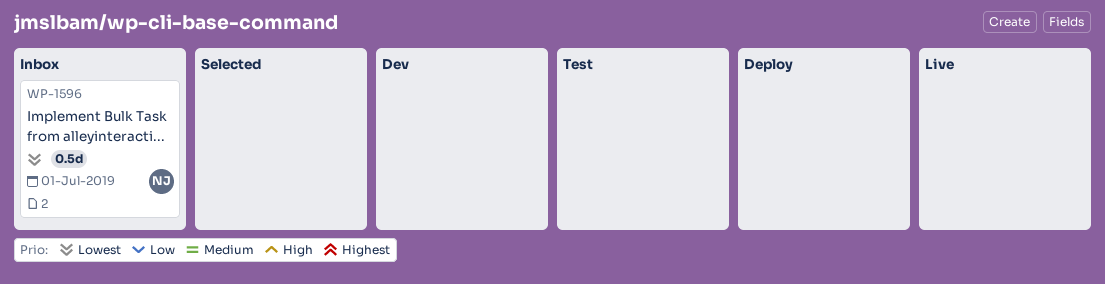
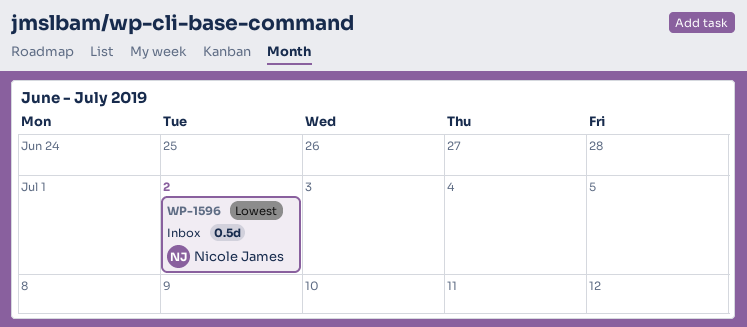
WP-1596, due: Jul 1 -> Jul 2

